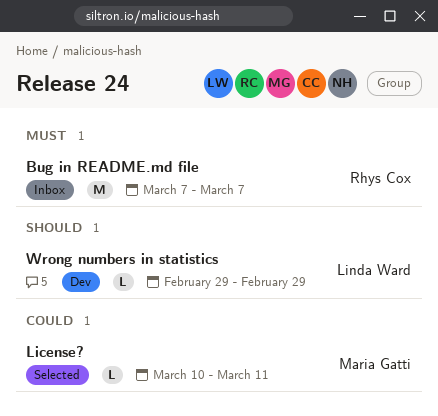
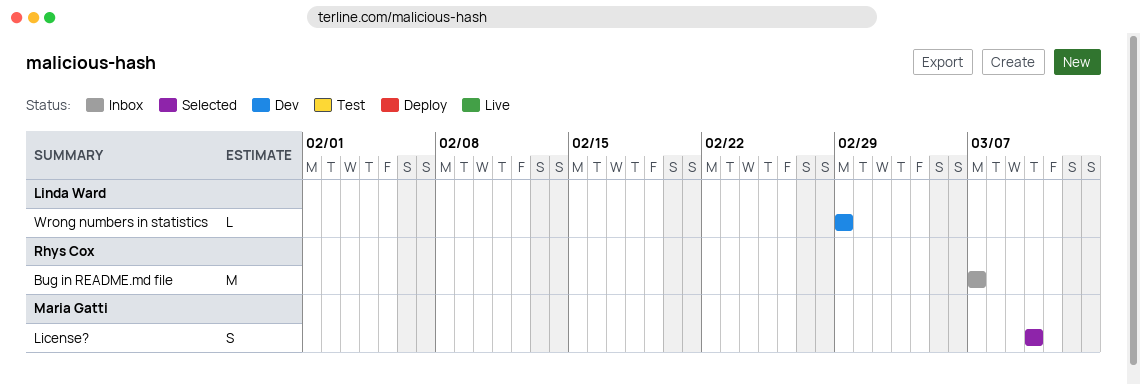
License?, estimate: L -> S
License?, due: Mar 11 -> Mar 10

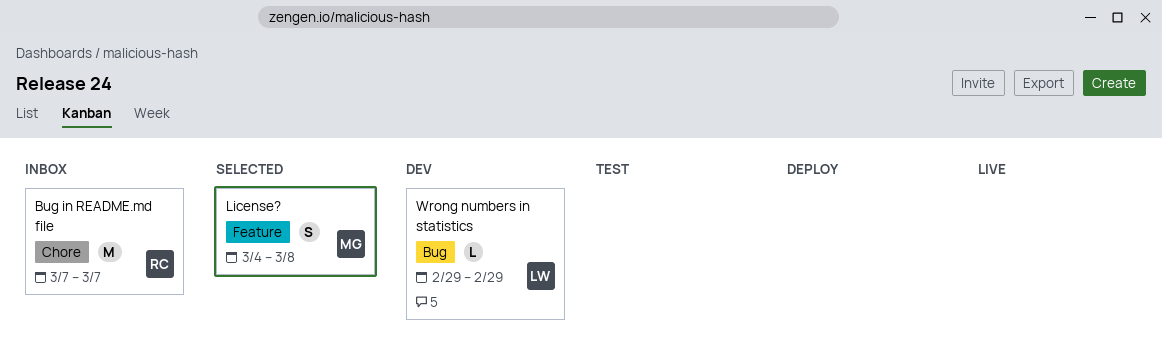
License?, start: Mar 10 -> Mar 4
License?, due: Mar 10 -> Mar 8

